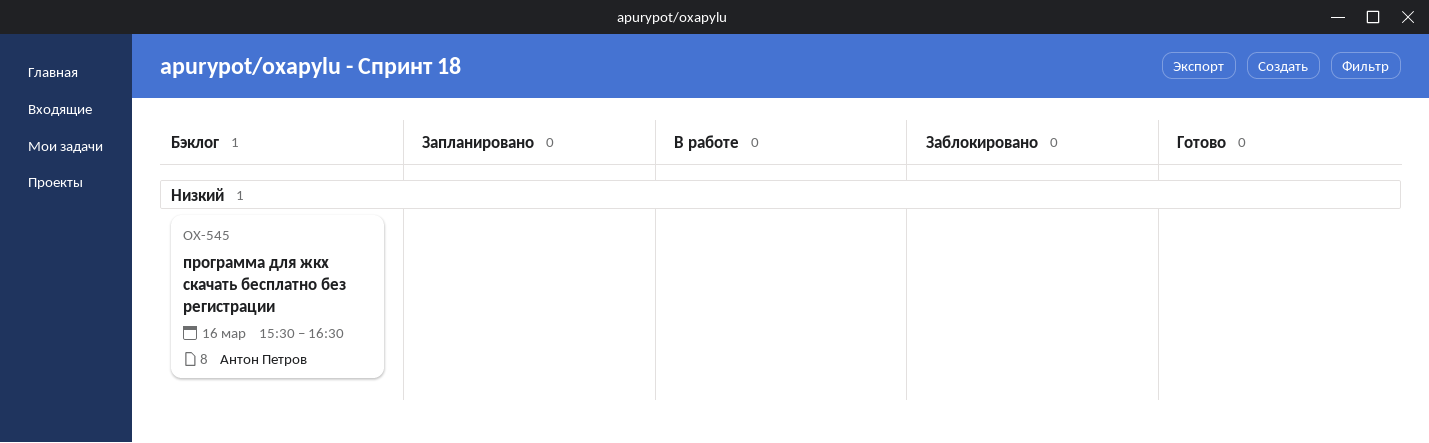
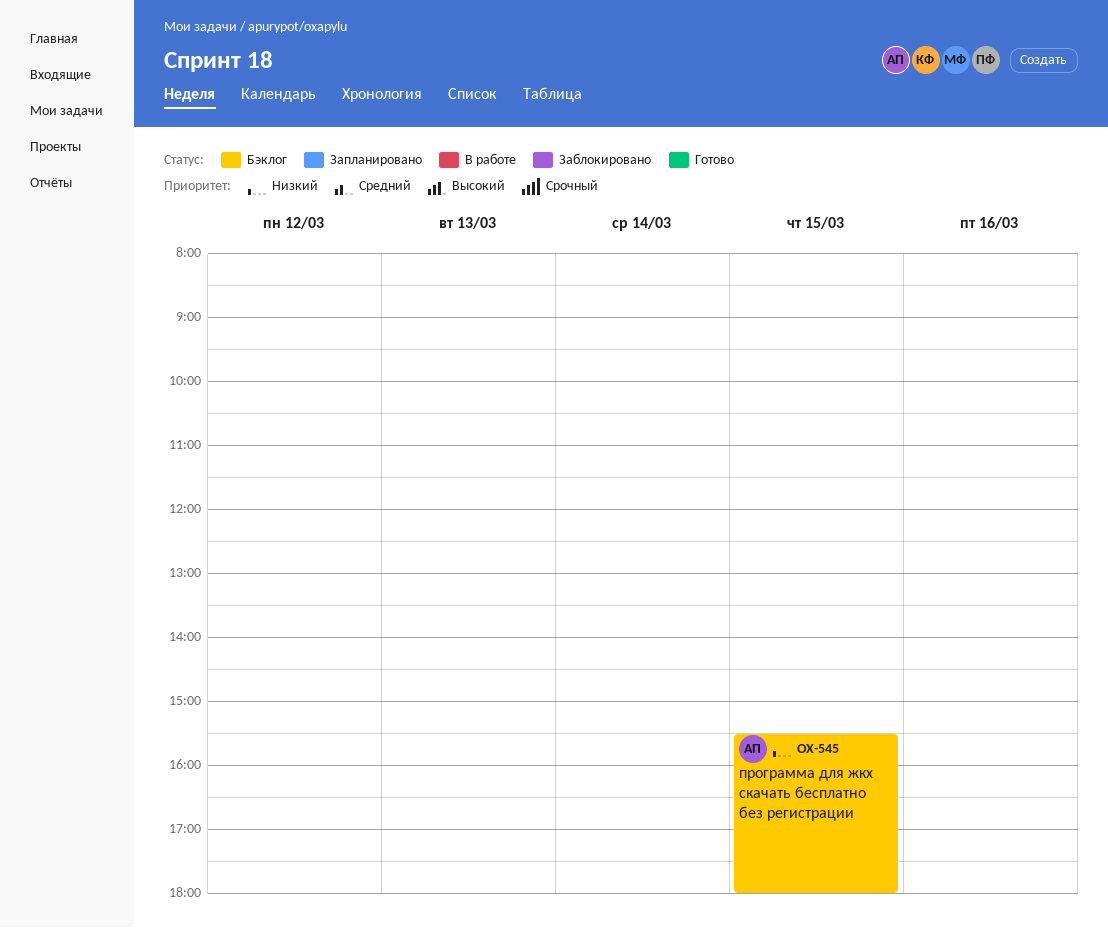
OX-545, day: Mar 16 -> Mar 15
OX-545, ends: 16:30 -> 18:00

